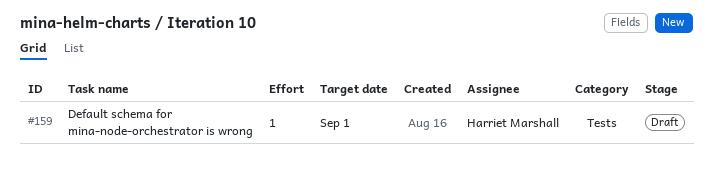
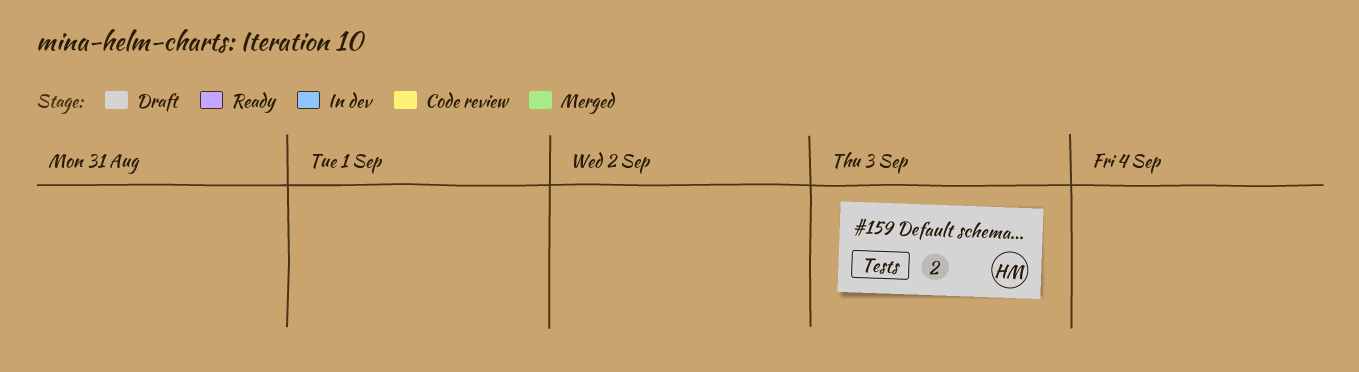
#159, estimate: 1 -> 2
#159, due: Sep 1 -> Sep 3

